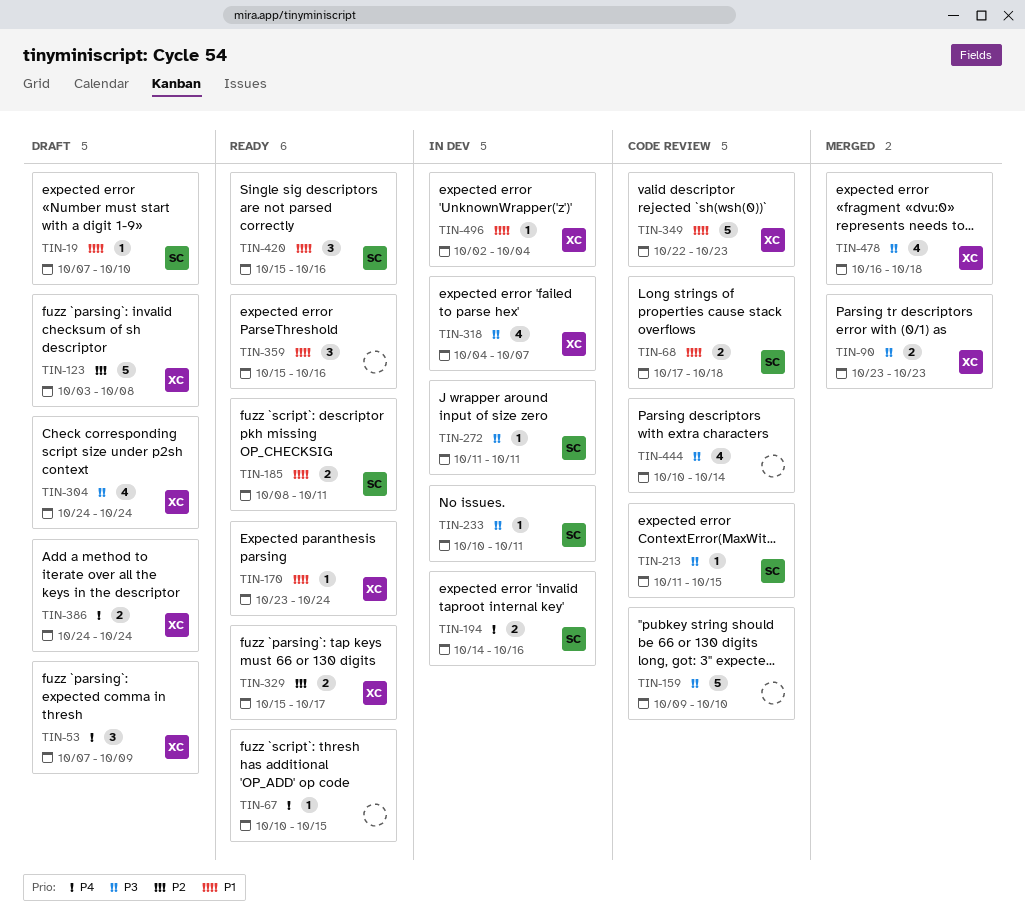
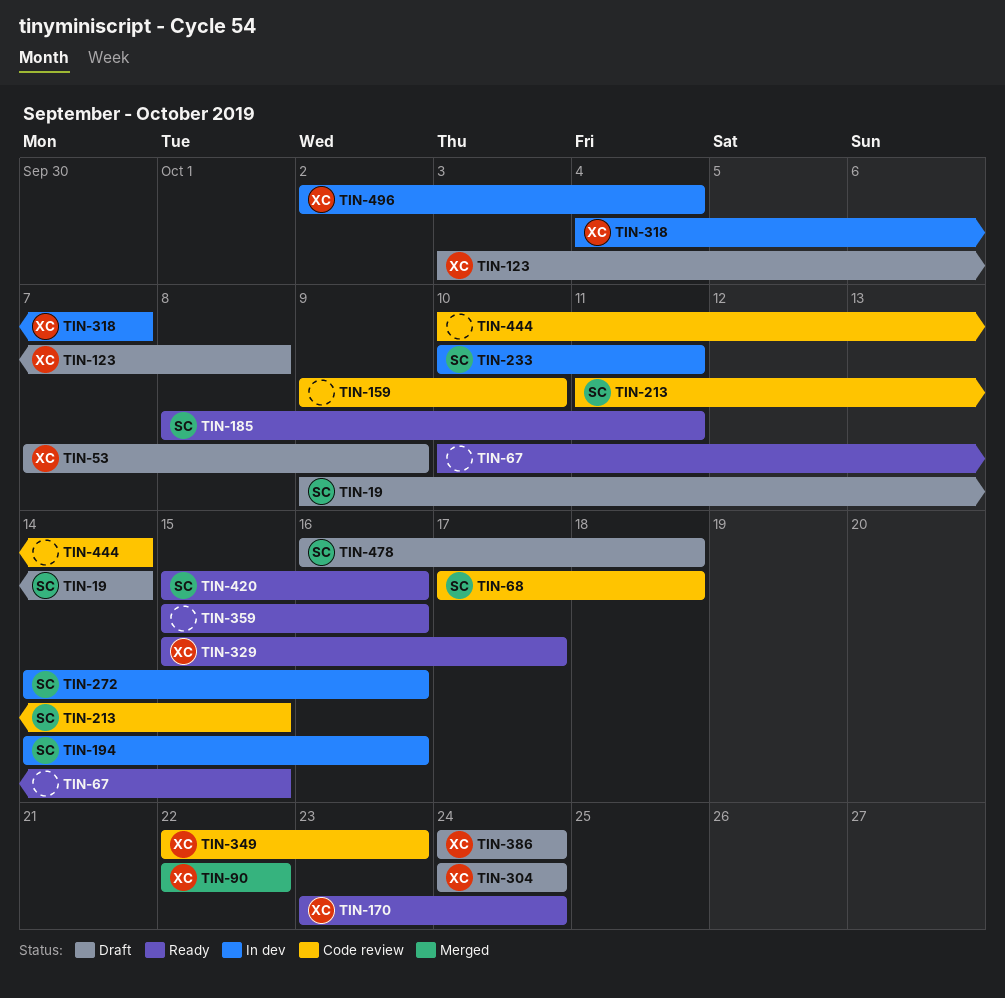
TIN-19, start: Oct 7 -> Oct 9
TIN-19, due: Oct 10 -> Oct 14
TIN-90, start: Oct 23 -> Oct 22
TIN-90, due: Oct 23 -> Oct 22
TIN-272, start: Oct 11 -> Oct 14
TIN-272, due: Oct 11 -> Oct 16
TIN-478, status: Merged -> Draft
TIN-478, owner: XC -> SC

